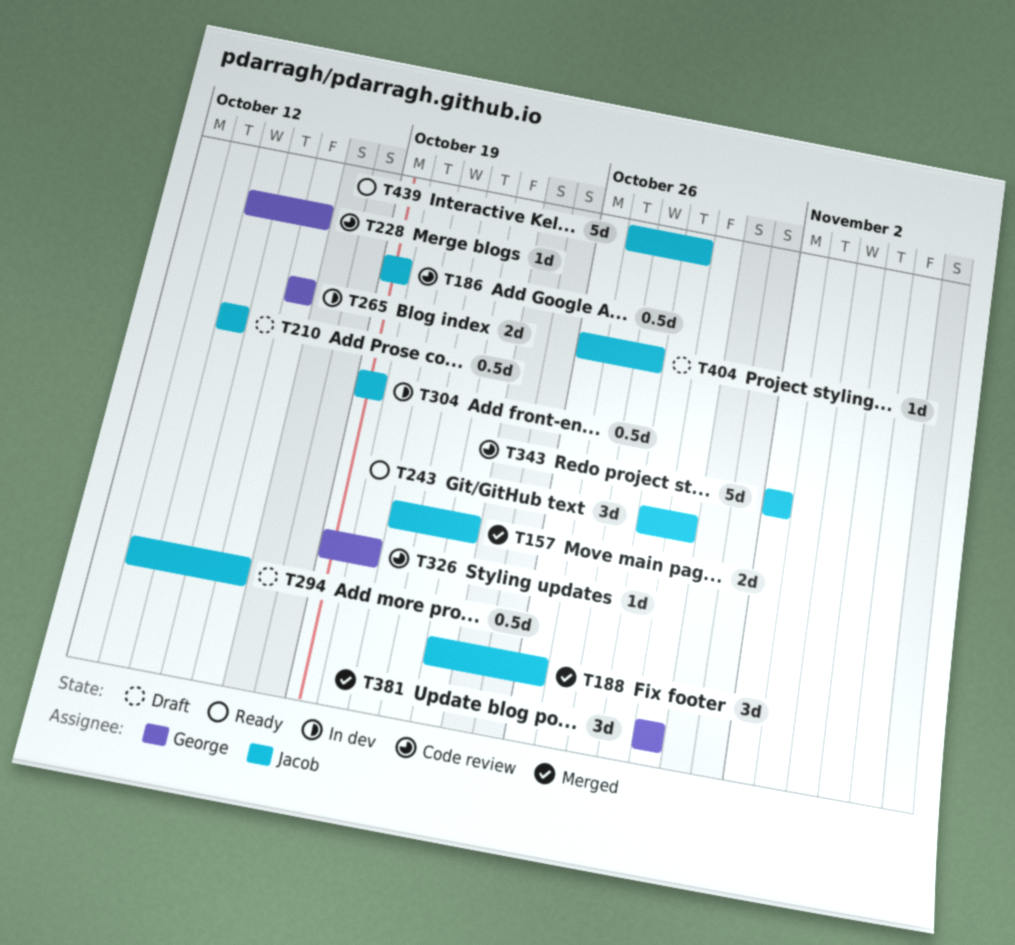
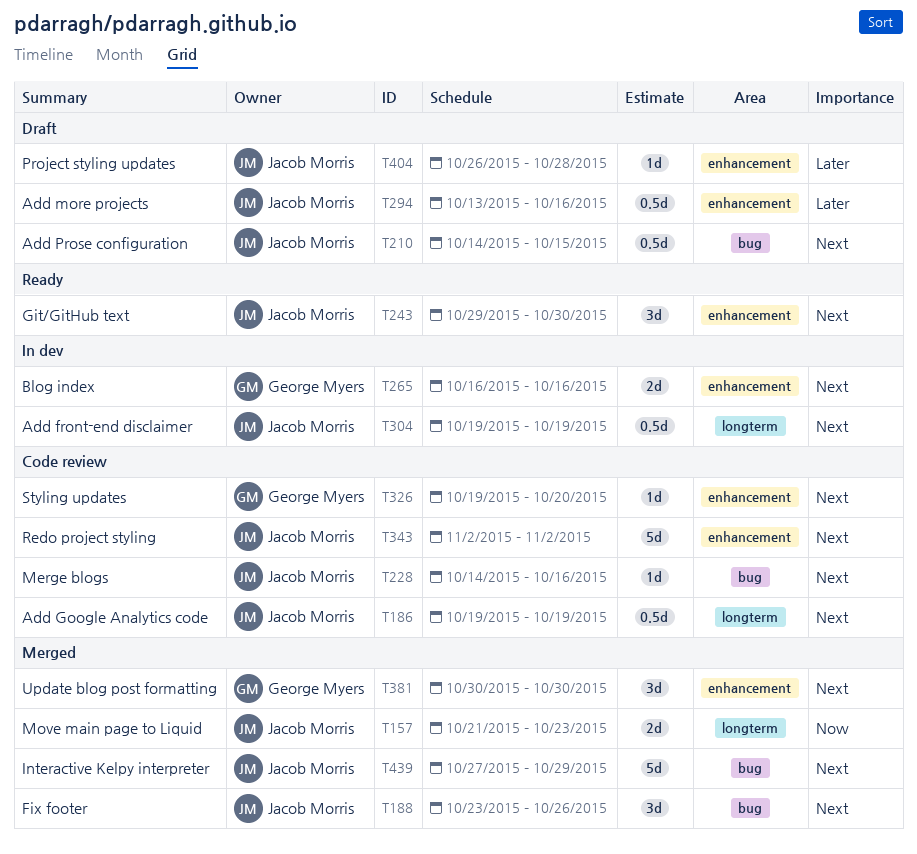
T210, due: Oct 14 -> Oct 15
T228, owner: George Myers -> Jacob Morris
T439, status: Ready -> Merged

